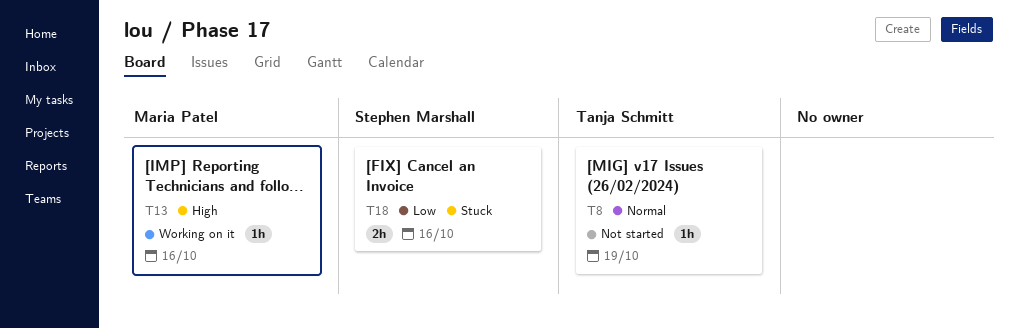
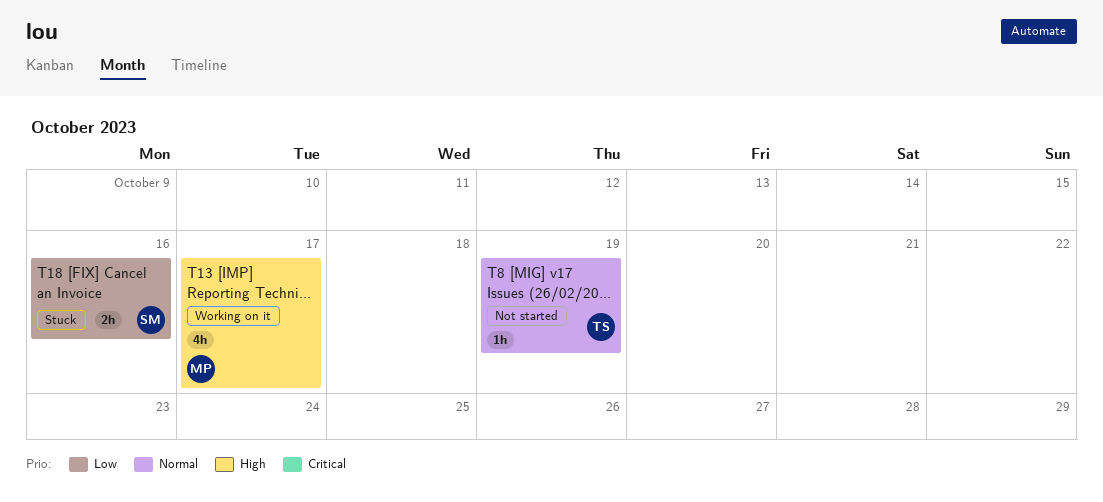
T13, estimate: 1h -> 4h
T13, due: Oct 16 -> Oct 17

